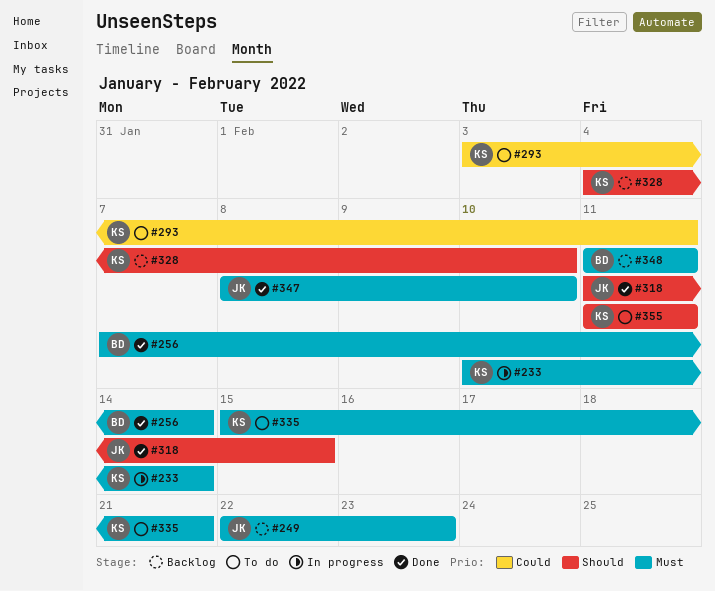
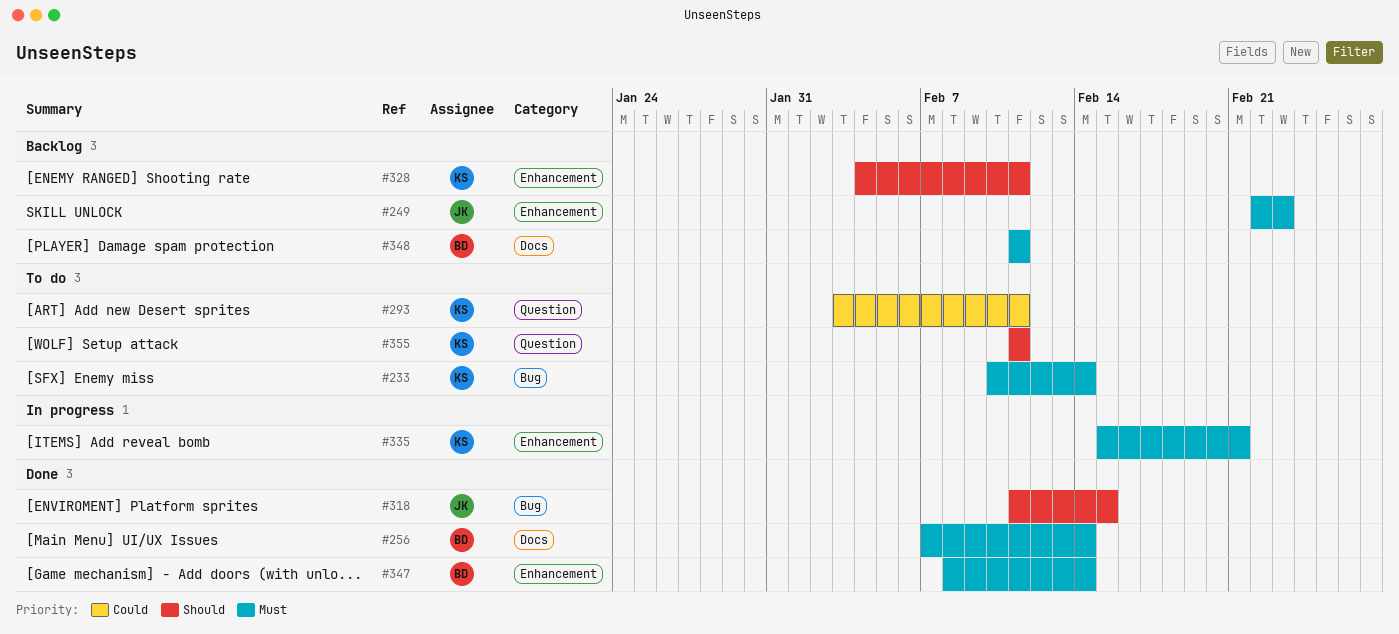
#233, status: In progress -> To do
#328, due: Feb 10 -> Feb 11
#335, status: To do -> In progress
#347, owner: JK -> BD
#347, due: Feb 10 -> Feb 14

